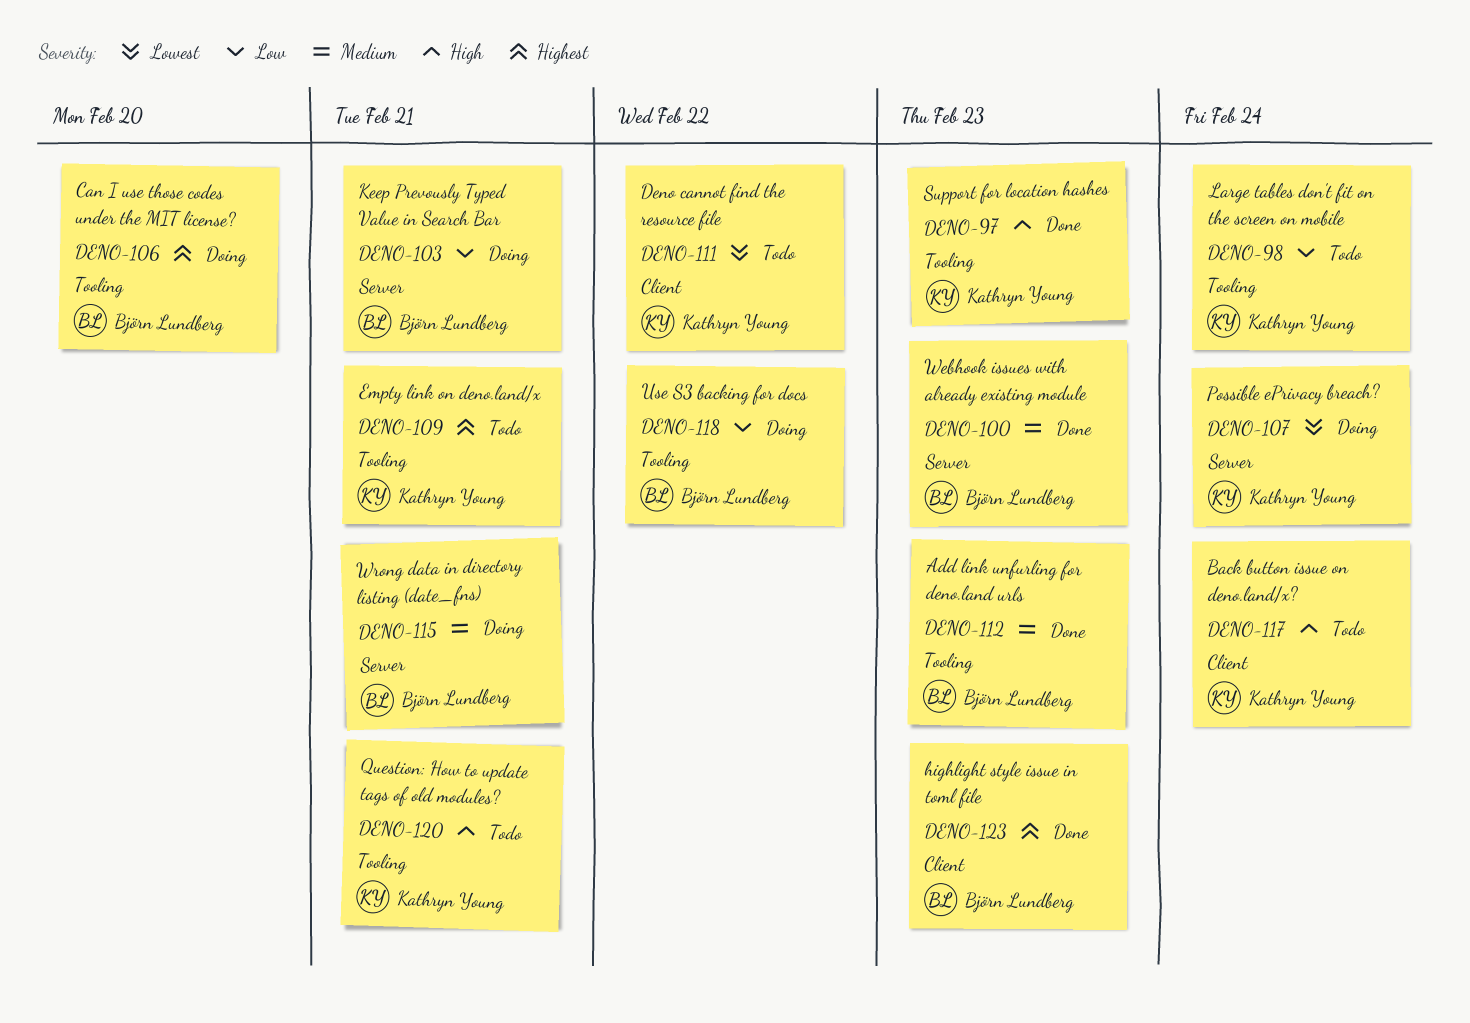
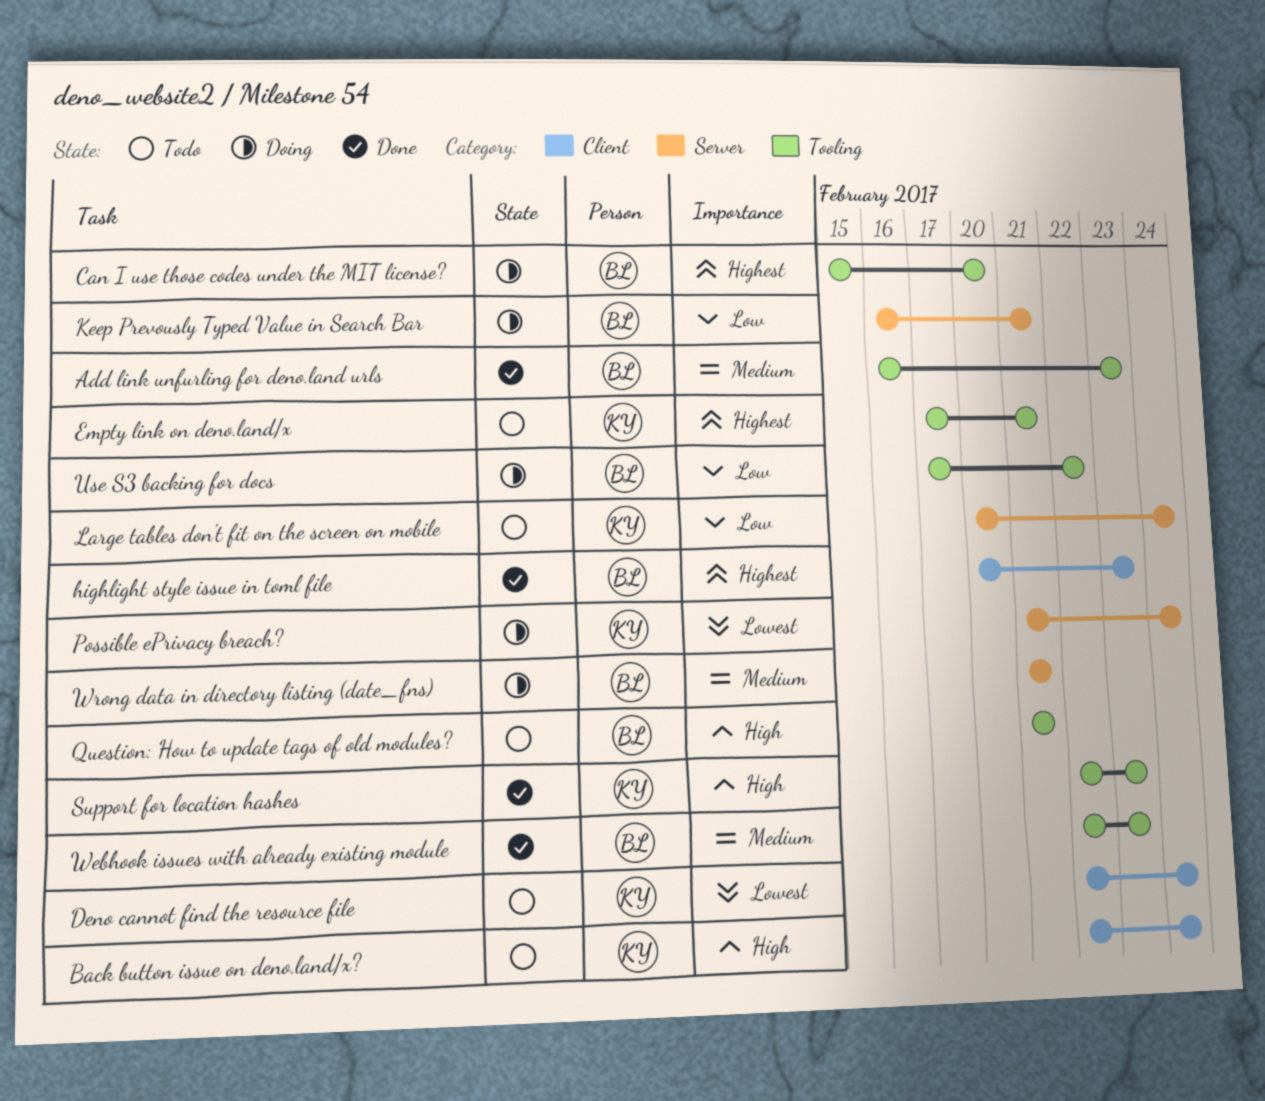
Deno cannot find the resource file, due: Feb 22 -> Feb 24
Large tables don't fit on the screen on mobile, label: Tooling -> Server
Question: How to update tags of old modules?, owner: Kathryn Young -> Björn Lundberg
Webhook issues with already existing module, label: Server -> Tooling

